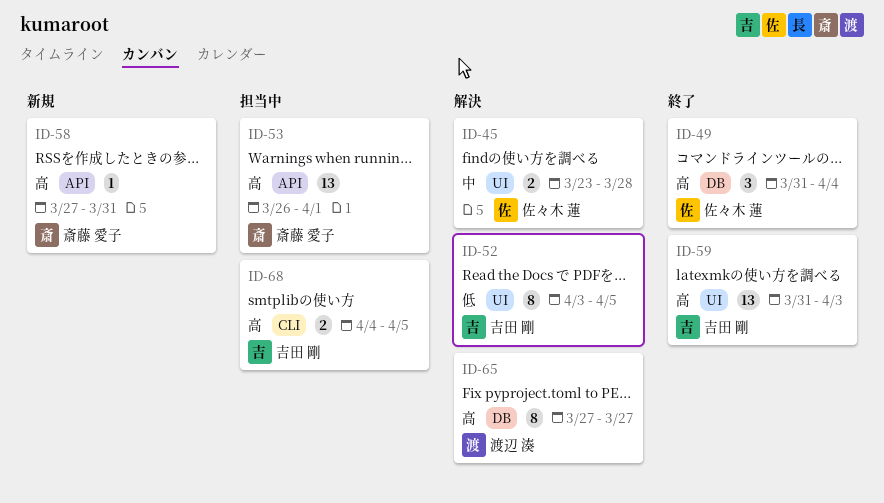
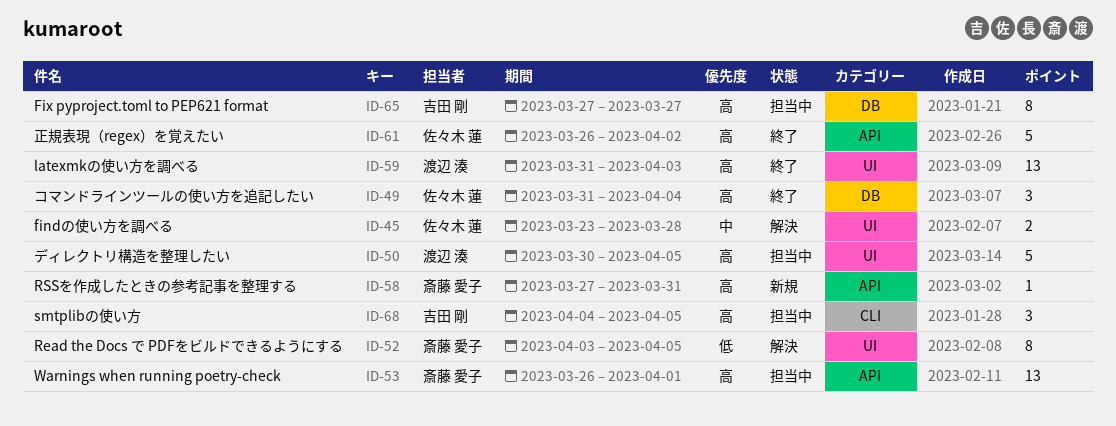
ID-50: none -> present
ID-52, owner: 吉田 剛 -> 斎藤 愛子
ID-59, owner: 吉田 剛 -> 渡辺 湊
ID-61: none -> present
ID-65, status: 解決 -> 担当中
ID-65, owner: 渡辺 湊 -> 吉田 剛
ID-68, estimate: 2 -> 3

